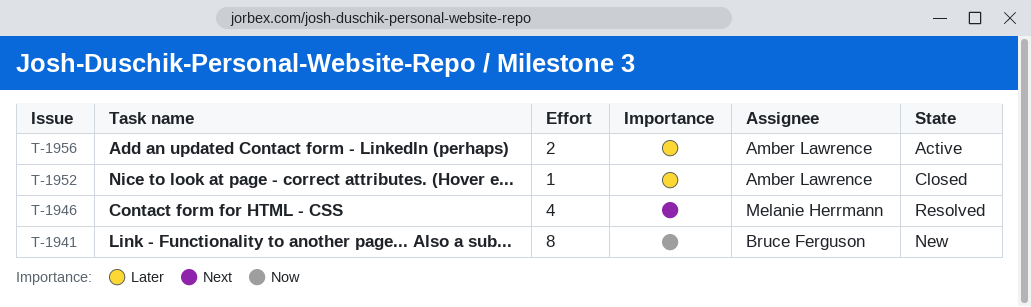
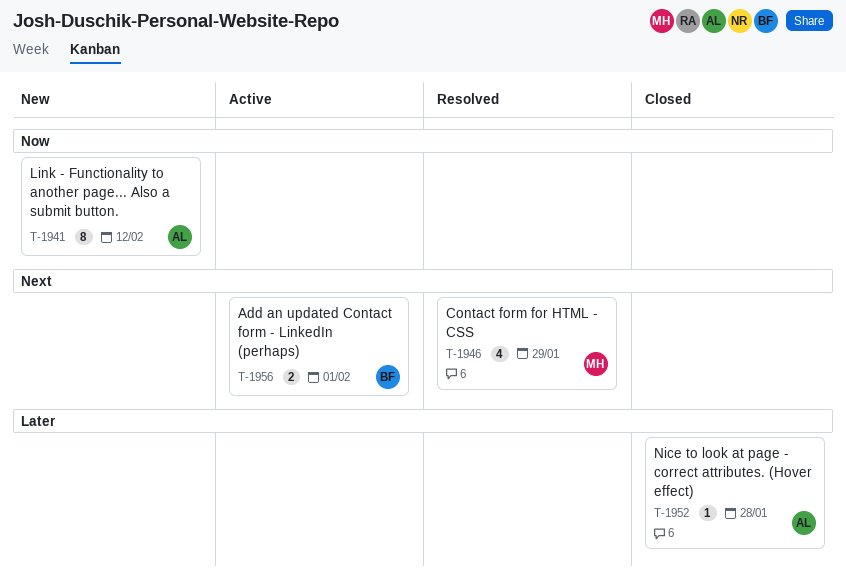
T-1941, owner: Bruce Ferguson -> Amber Lawrence
T-1956, owner: Amber Lawrence -> Bruce Ferguson
T-1956, priority: Later -> Next

